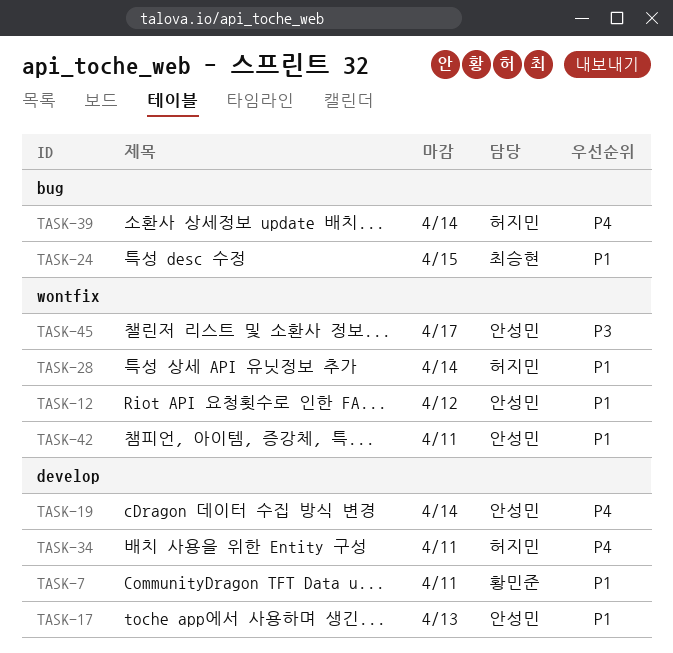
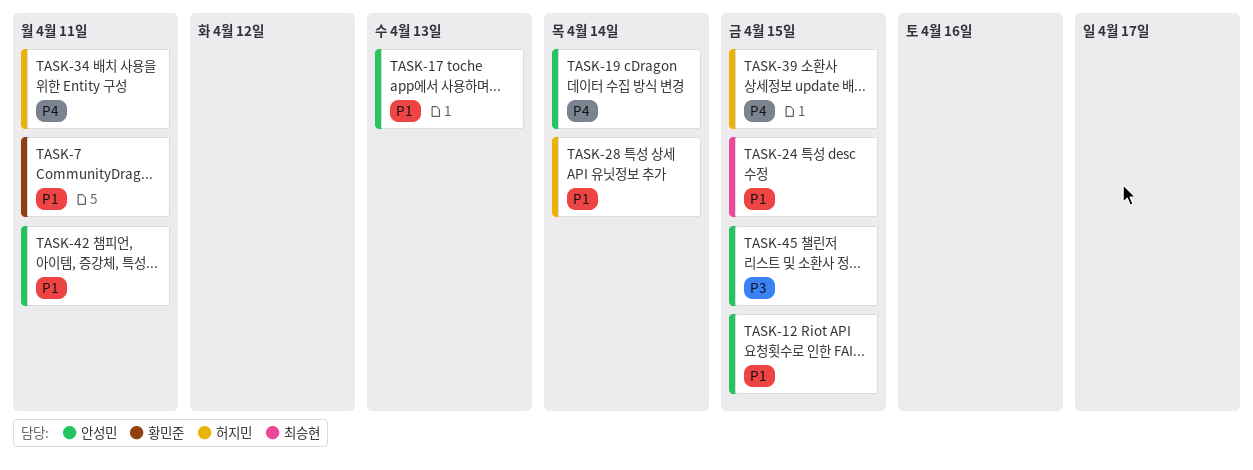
TASK-12, due: Apr 12 -> Apr 15
TASK-39, due: Apr 14 -> Apr 15
TASK-45, due: Apr 17 -> Apr 15

